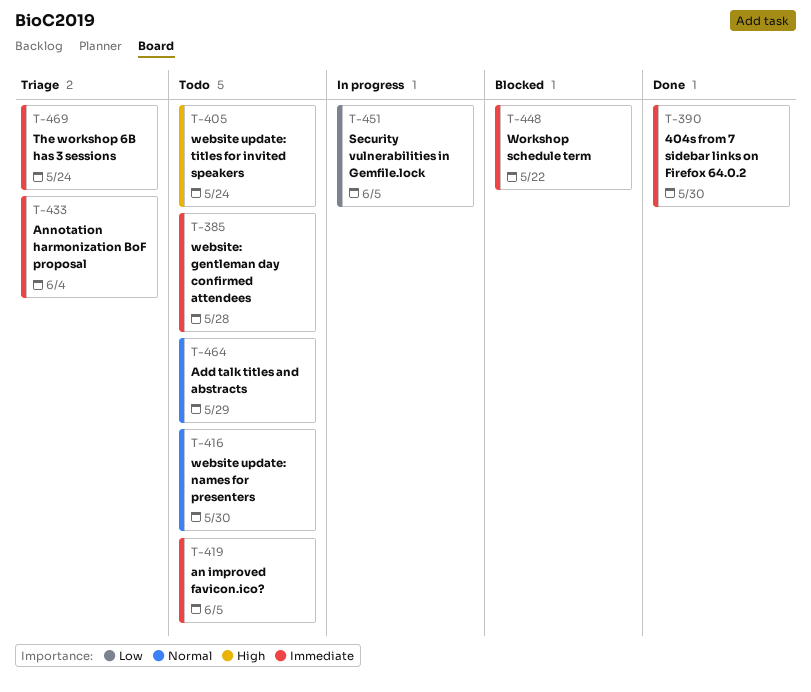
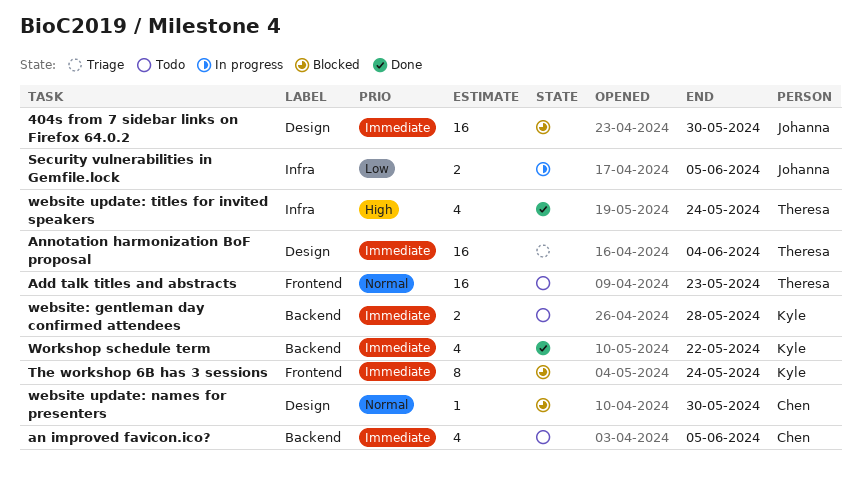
404s from 7 sidebar links on Firefox 64.0.2, status: Done -> Blocked
Add talk titles and abstracts, due: May 29 -> May 23
The workshop 6B has 3 sessions, status: Triage -> Blocked
website update: names for presenters, status: Todo -> Blocked
website update: titles for invited speakers, status: Todo -> Done
Workshop schedule term, status: Blocked -> Done

